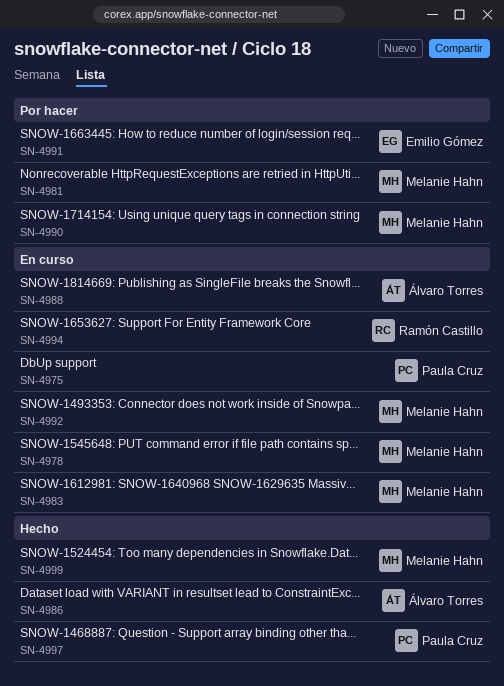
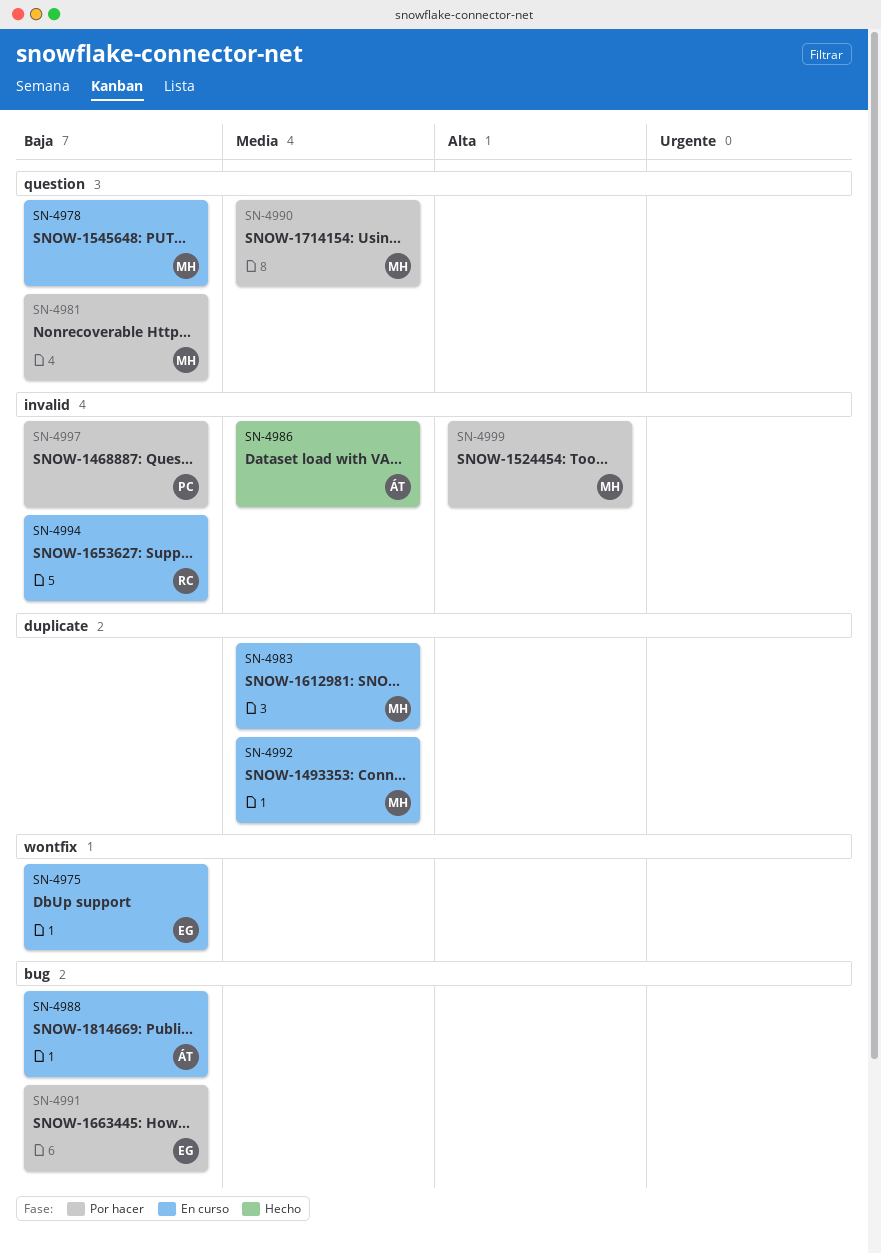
SN-4975, owner: Paula Cruz -> Emilio Gómez
SN-4997, status: Hecho -> Por hacer
SN-4999, status: Hecho -> Por hacer

